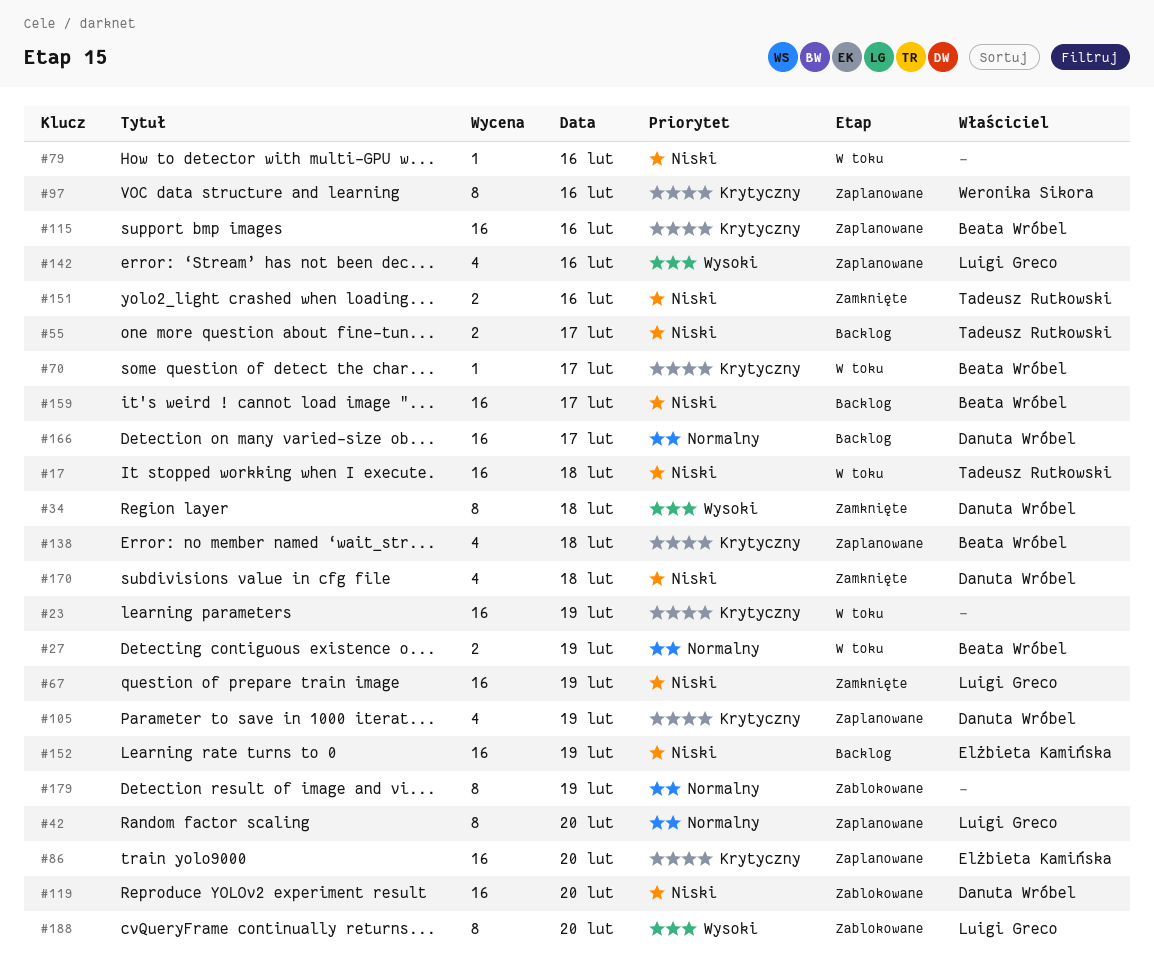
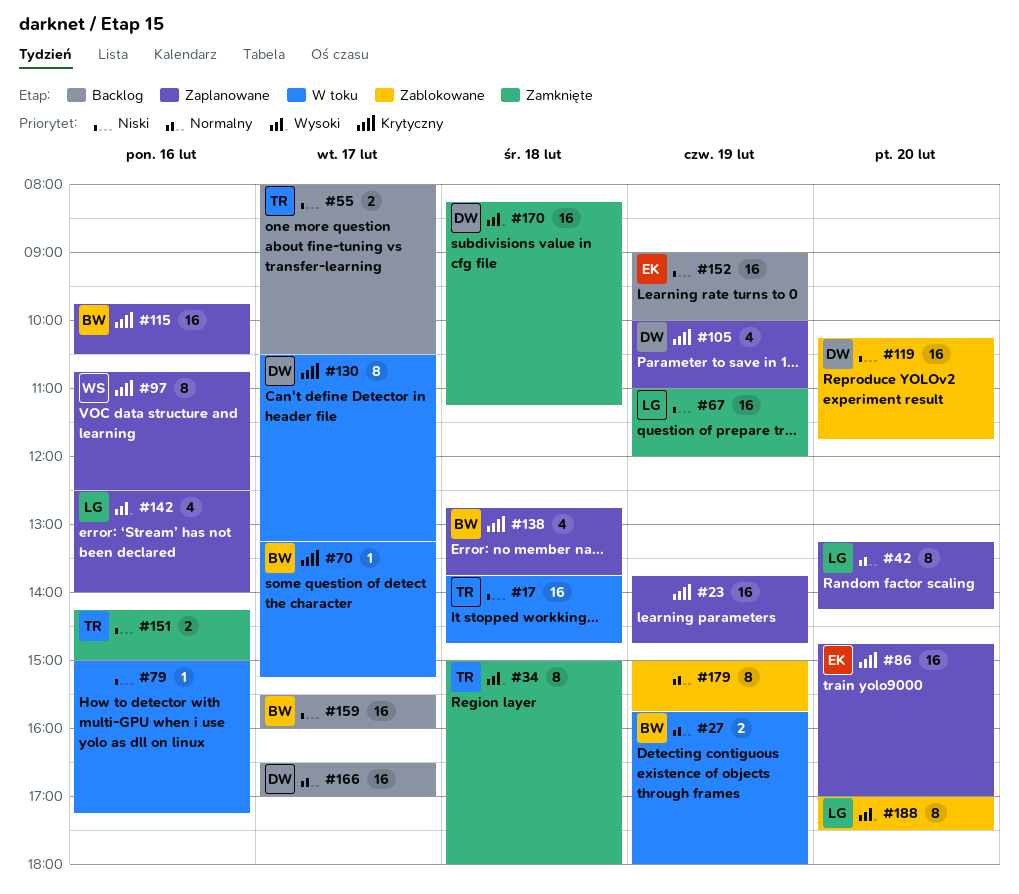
#23, status: W toku -> Zaplanowane
#34, owner: Danuta Wróbel -> Tadeusz Rutkowski
#130: none -> present
#170, priority: Niski -> Wysoki
#170, estimate: 4 -> 16

